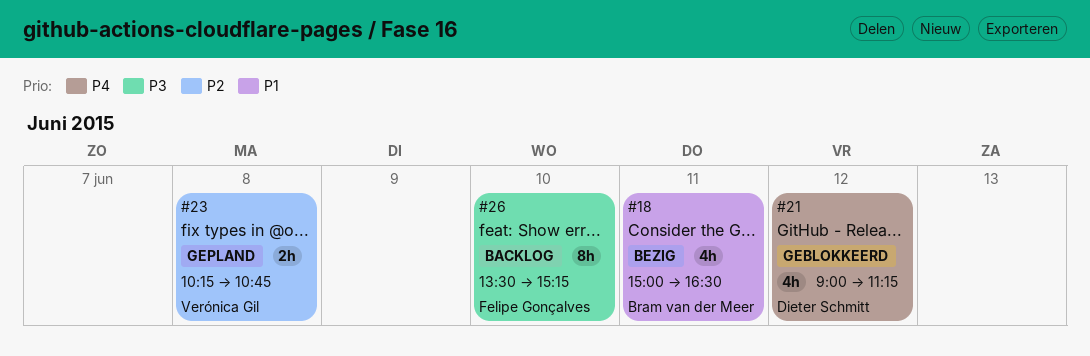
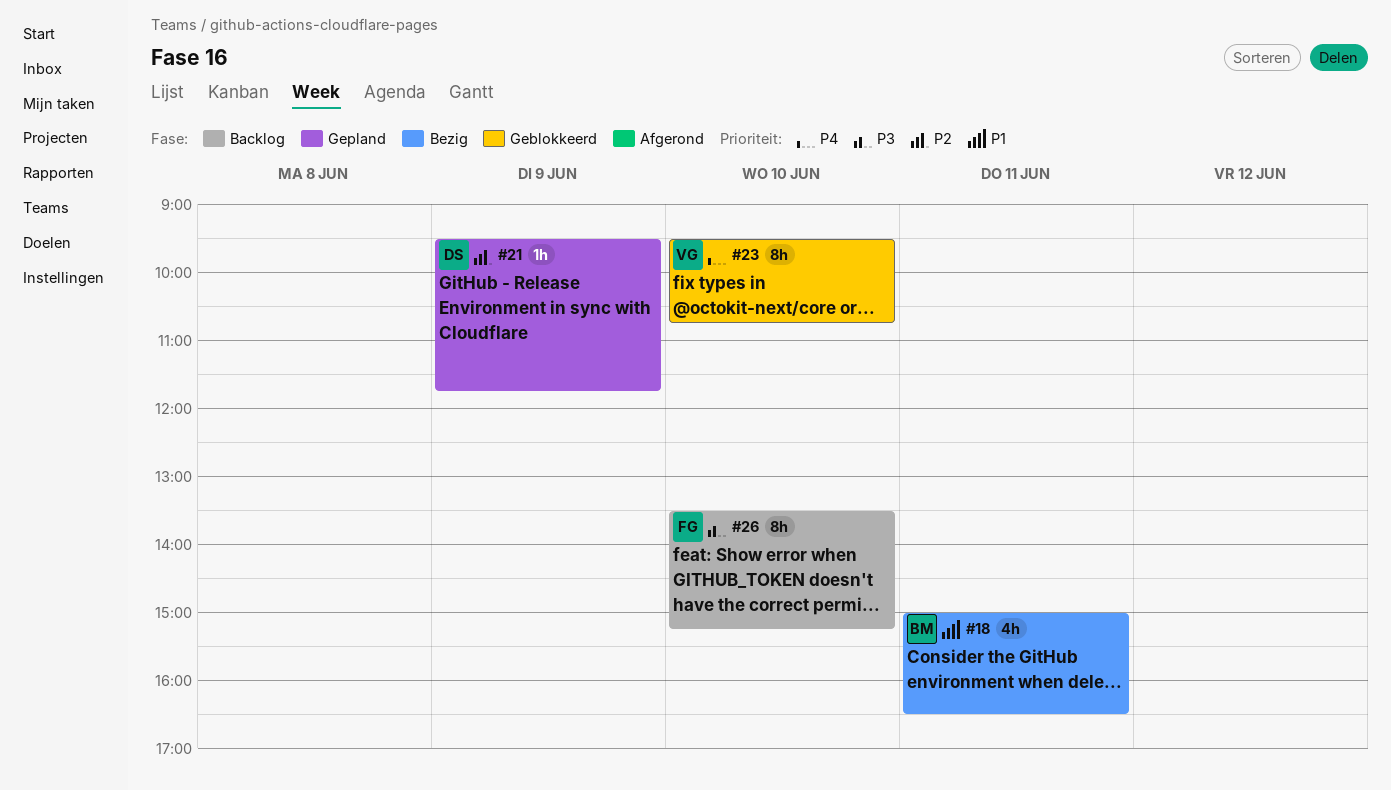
#21, status: Geblokkeerd -> Gepland
#21, priority: P4 -> P2
#21, estimate: 4h -> 1h
#21, day: Jun 12 -> Jun 9
#21, begins: 09:00 -> 09:30
#21, ends: 11:15 -> 11:45
#23, status: Gepland -> Geblokkeerd
#23, priority: P2 -> P4
#23, estimate: 2h -> 8h
#23, day: Jun 8 -> Jun 10
#23, begins: 10:15 -> 09:30

